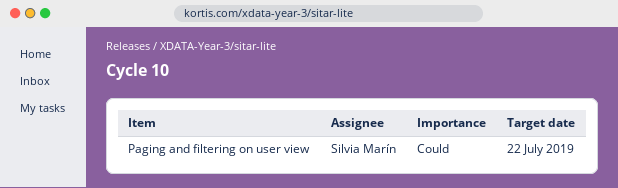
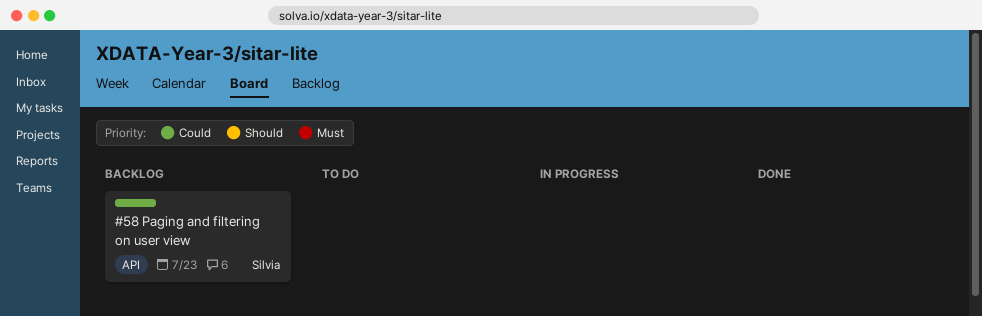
Paging and filtering on user view, due: Jul 22 -> Jul 23

